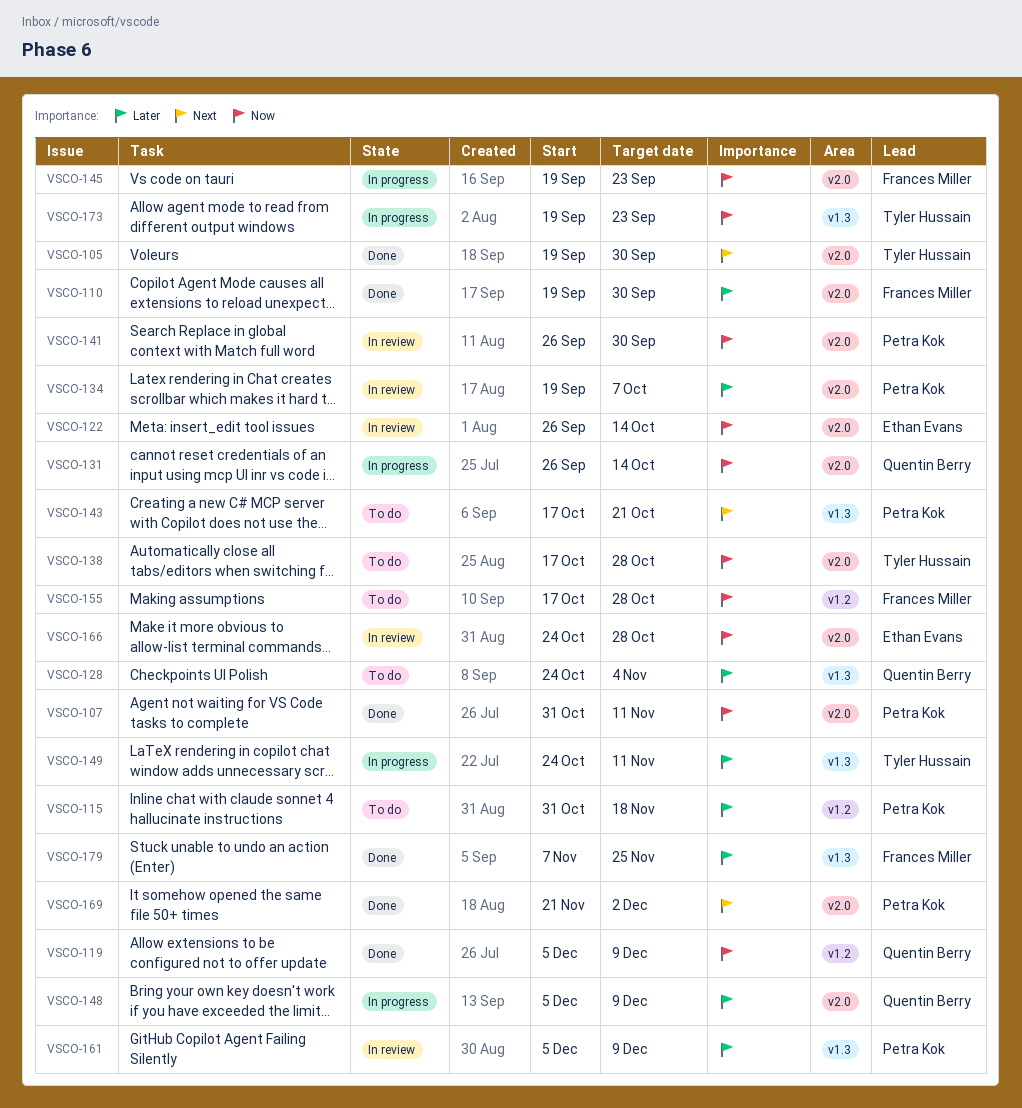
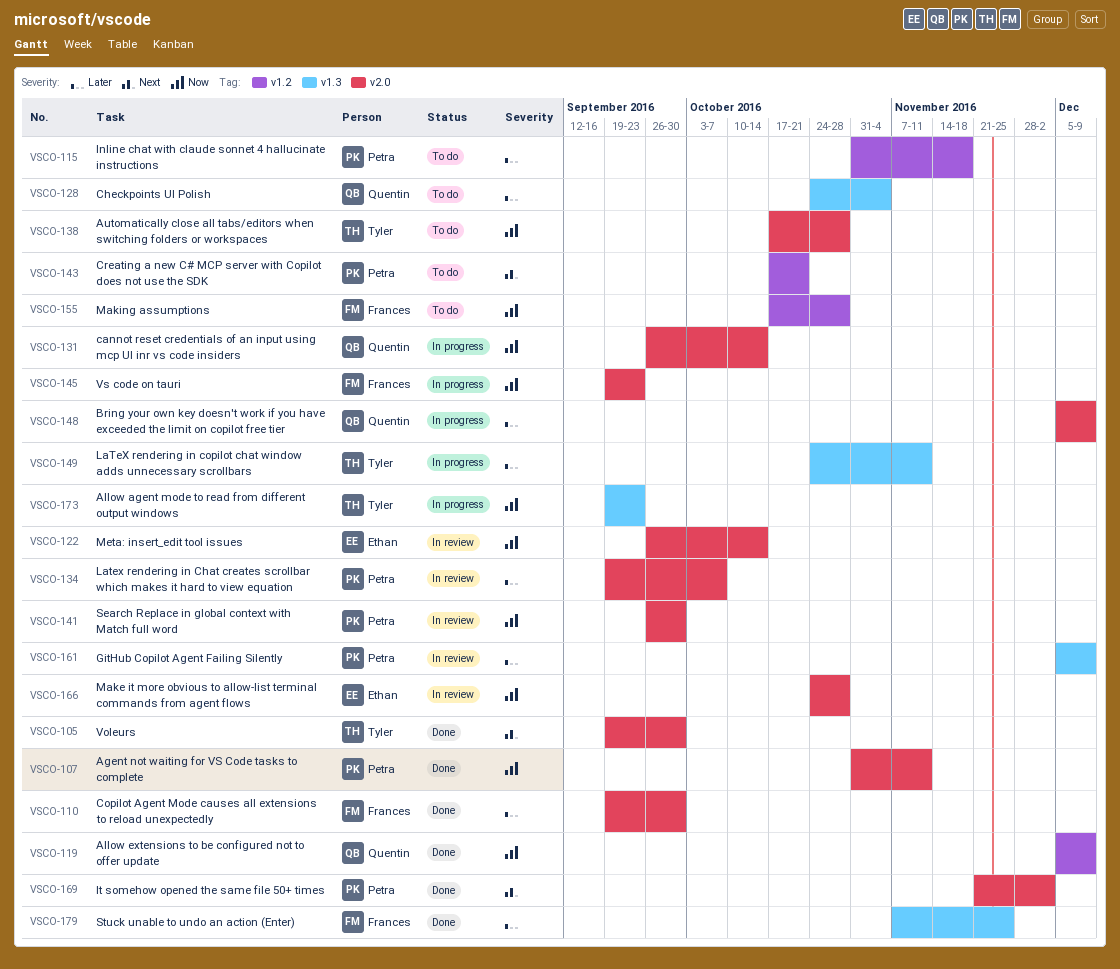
VSCO-143, label: v1.3 -> v1.2

